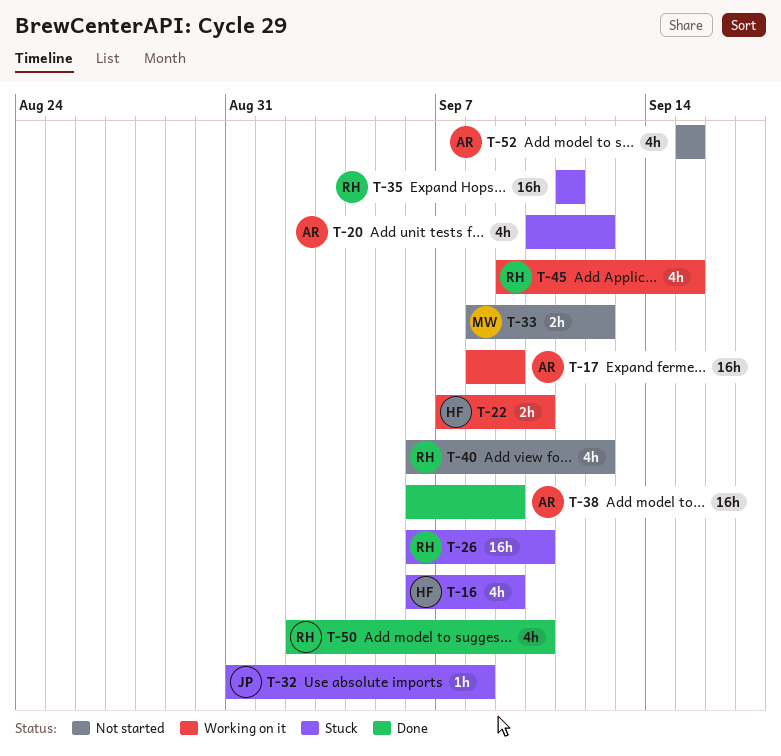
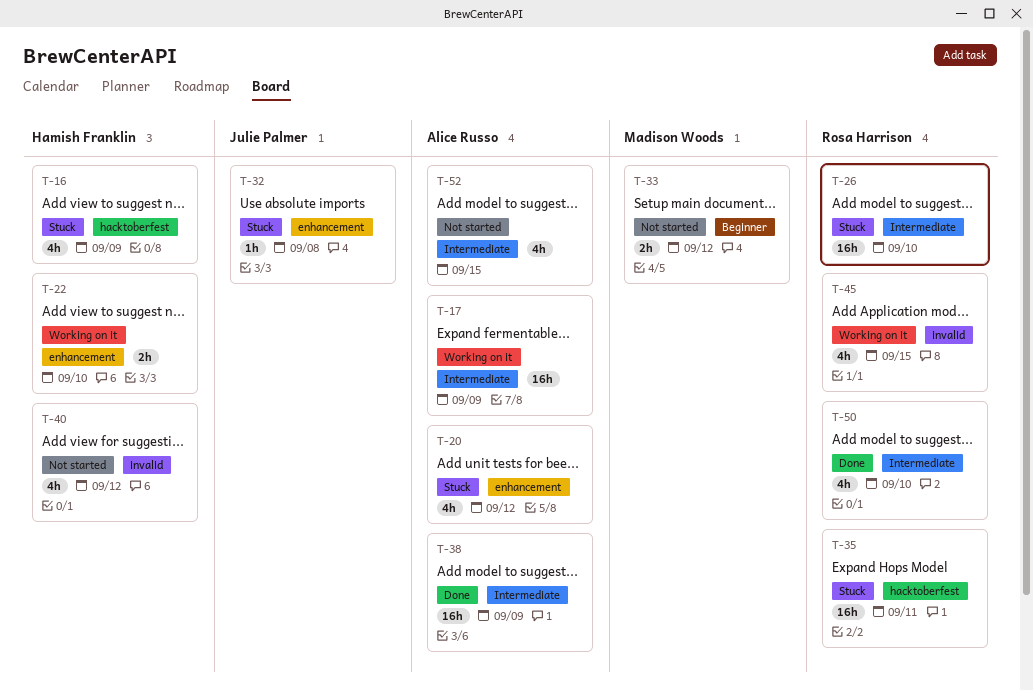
T-40, owner: Rosa Harrison -> Hamish Franklin

